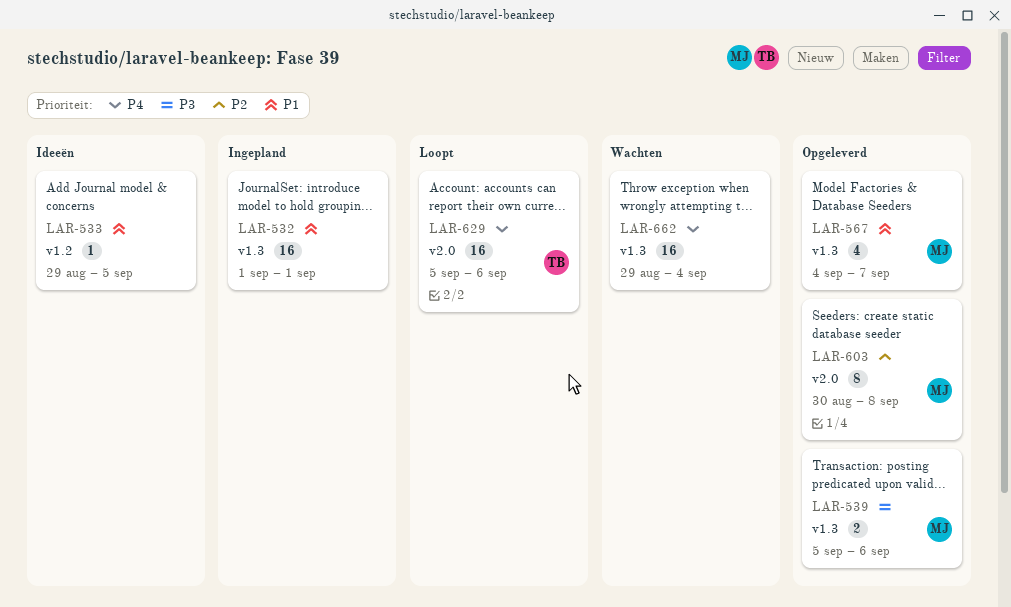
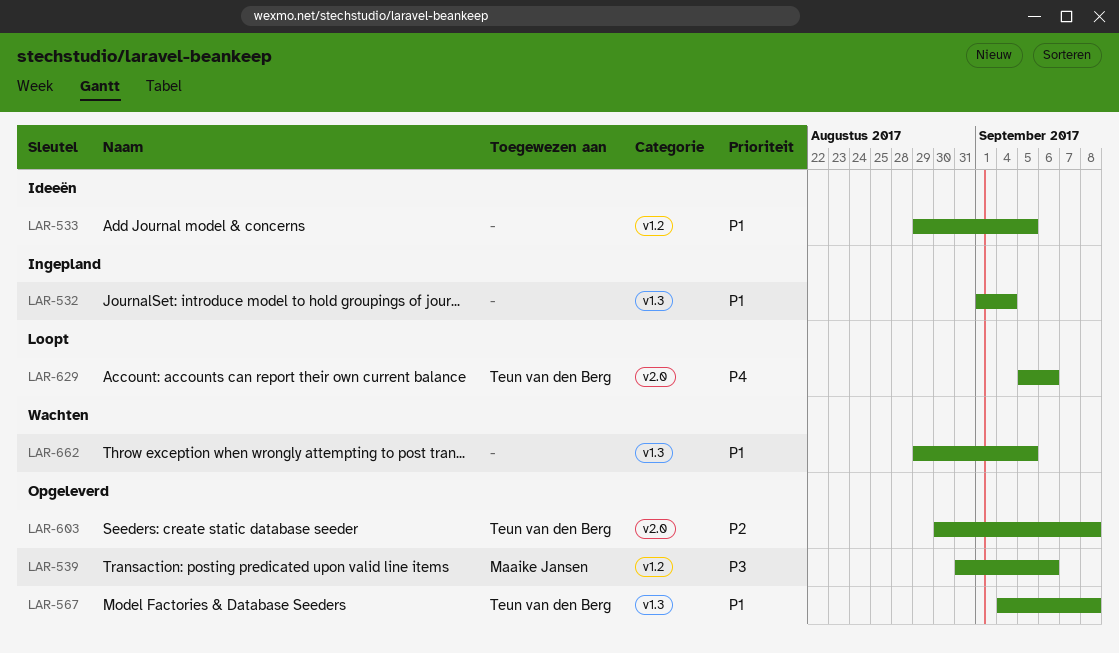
LAR-532, due: Sep 1 -> Sep 4
LAR-539, label: v1.3 -> v1.2
LAR-539, start: Sep 5 -> Aug 31
LAR-567, owner: Maaike Jansen -> Teun van den Berg
LAR-567, due: Sep 7 -> Sep 8
LAR-603, owner: Maaike Jansen -> Teun van den Berg
LAR-662, priority: P4 -> P1
LAR-662, due: Sep 4 -> Sep 5

